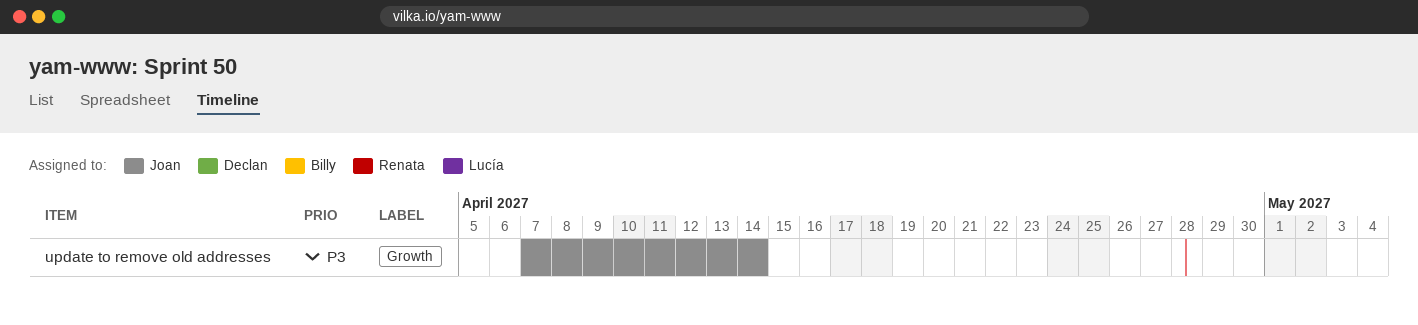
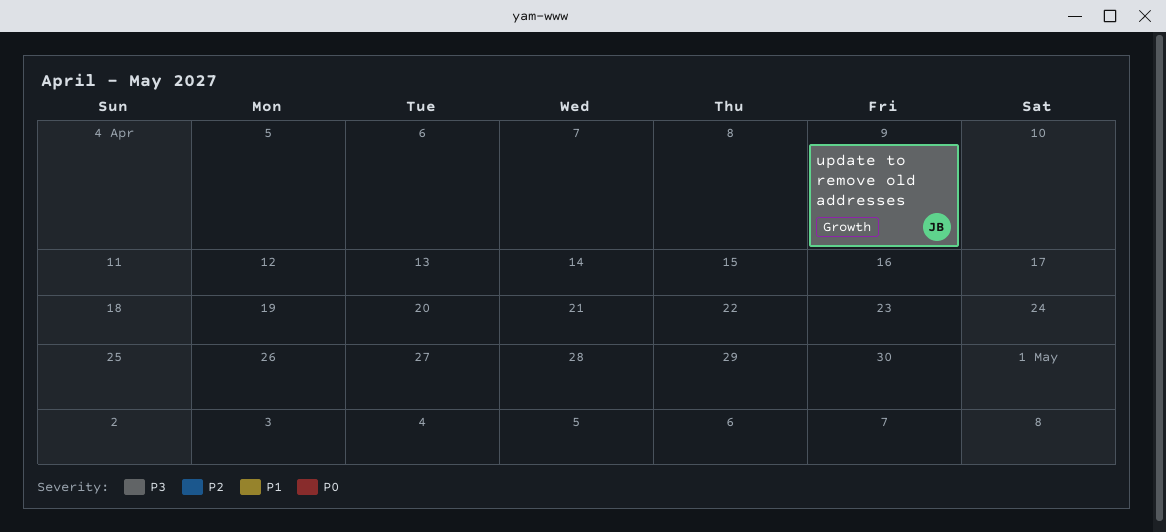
update to remove old addresses, due: Apr 14 -> Apr 9

